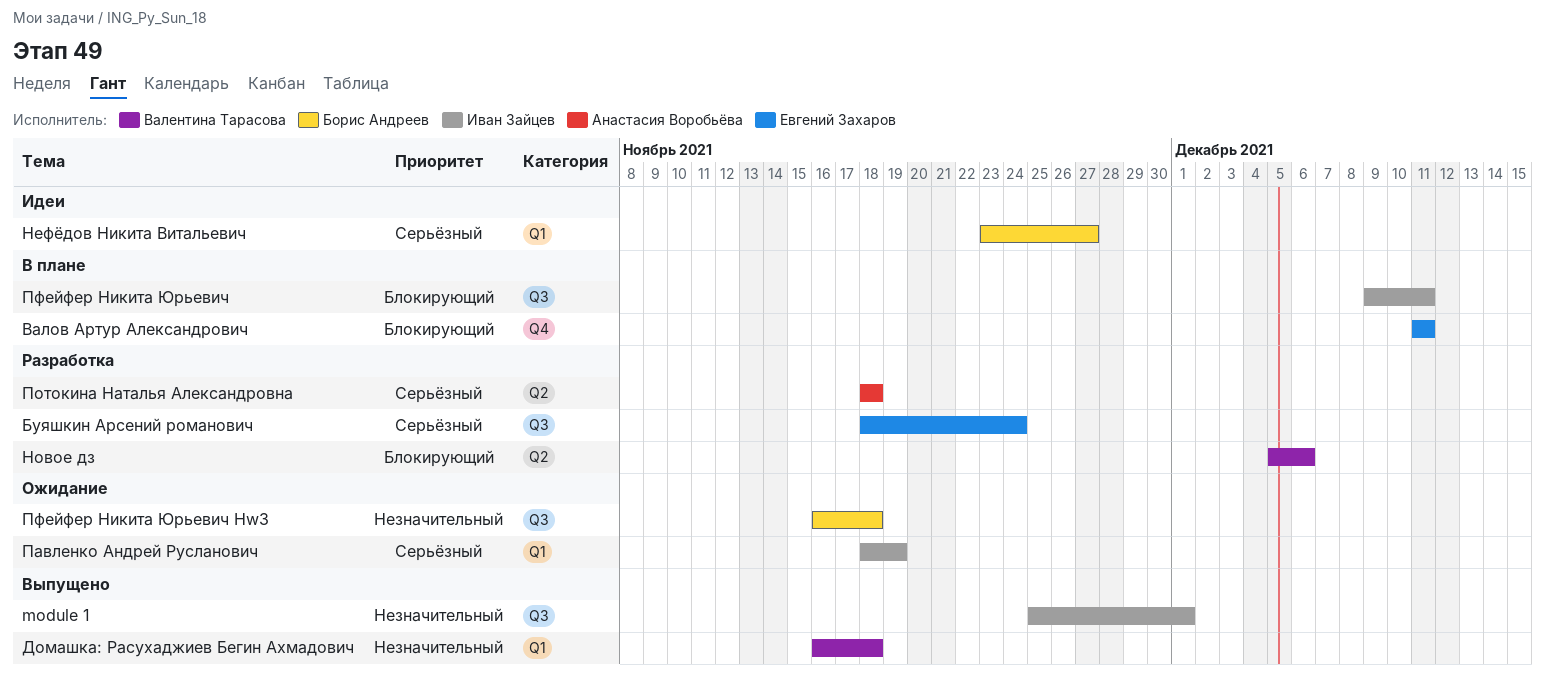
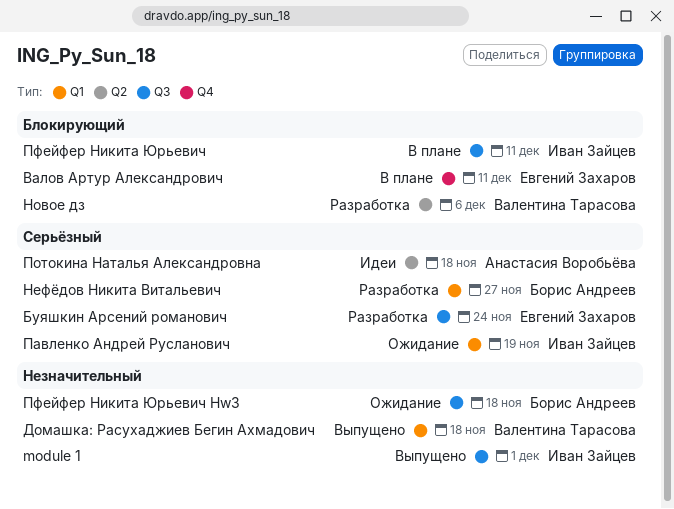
Нефёдов Никита Витальевич, status: Идеи -> Разработка
Потокина Наталья Александровна, status: Разработка -> Идеи

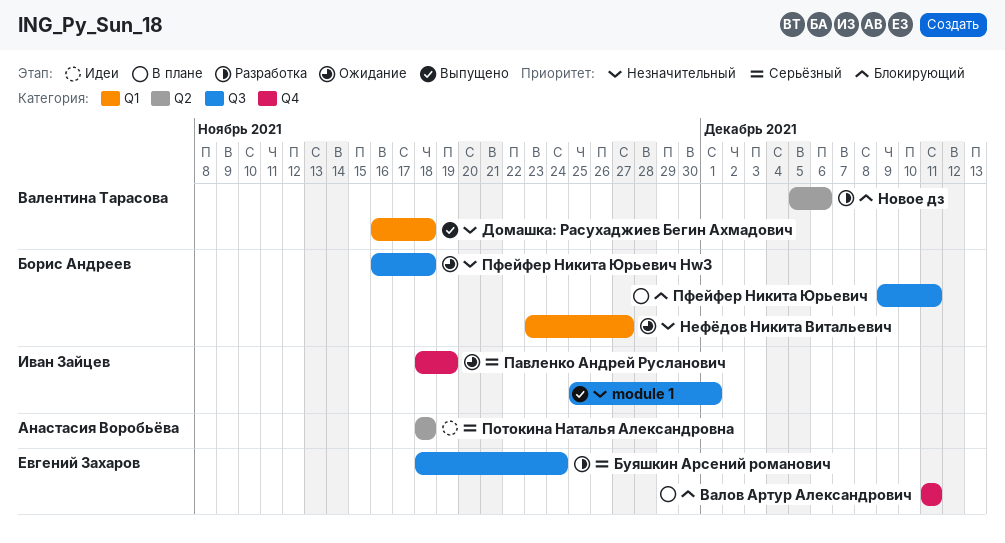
Нефёдов Никита Витальевич, status: Разработка -> Ожидание
Нефёдов Никита Витальевич, priority: Серьёзный -> Незначительный
Павленко Андрей Русланович, label: Q1 -> Q4
Пфейфер Никита Юрьевич, owner: Иван Зайцев -> Борис Андреев

